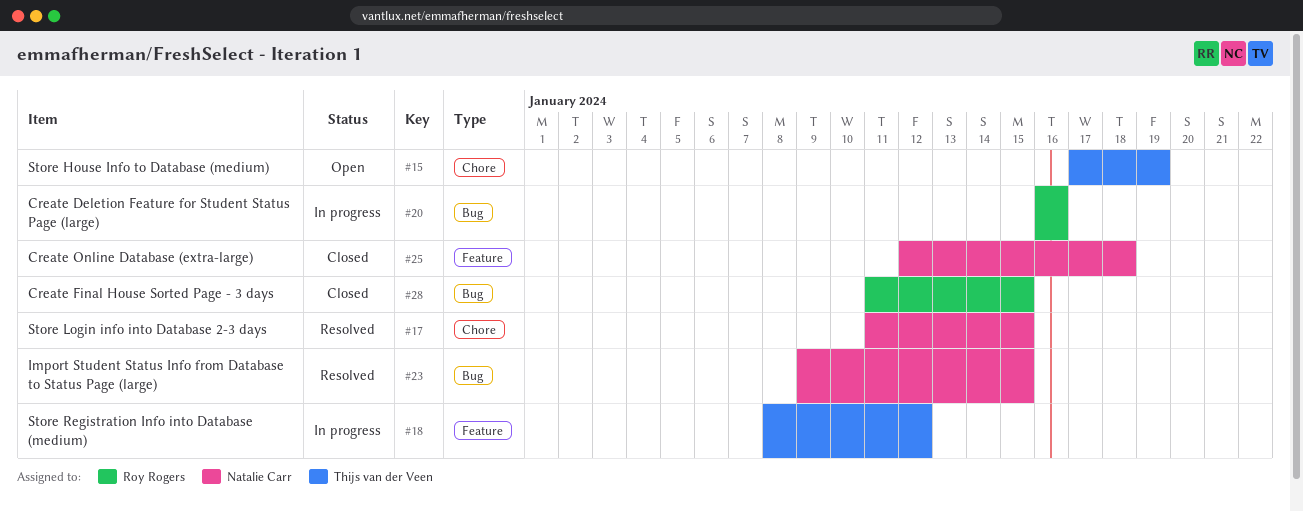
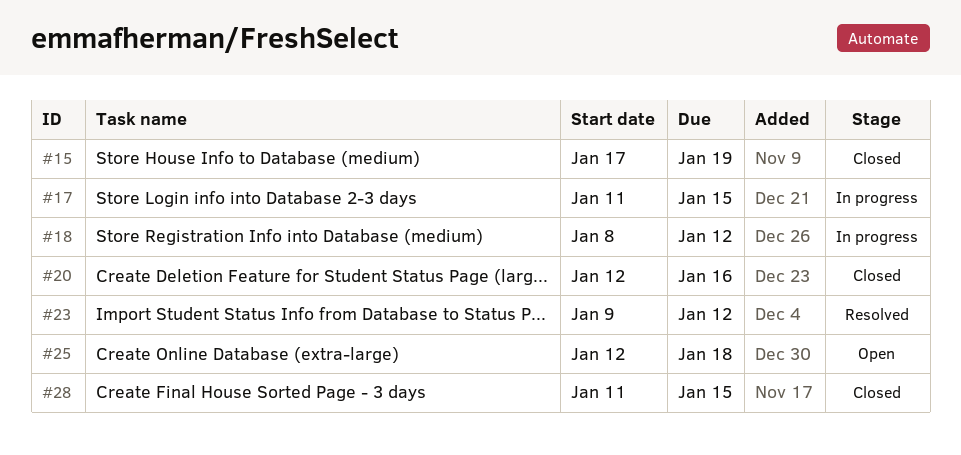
#15, status: Open -> Closed
#17, status: Resolved -> In progress
#20, status: In progress -> Closed
#20, start: Jan 16 -> Jan 12
#23, due: Jan 15 -> Jan 12
#25, status: Closed -> Open

